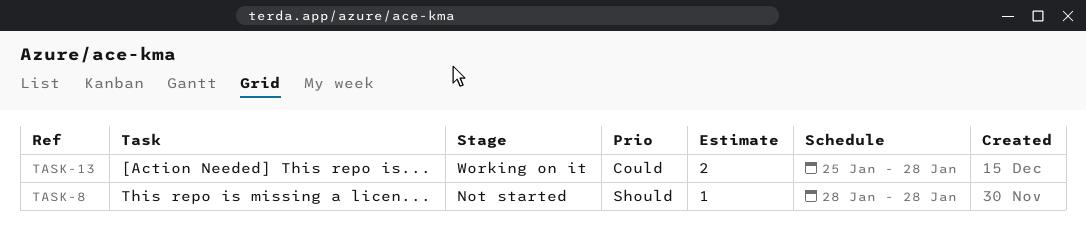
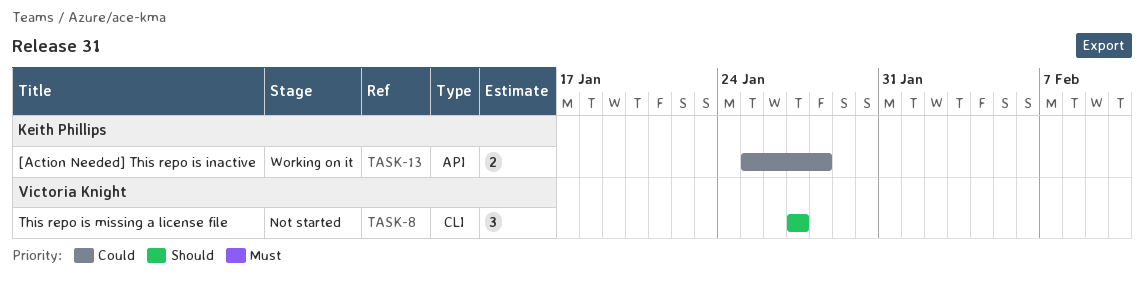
TASK-8, estimate: 1 -> 3
TASK-8, start: Jan 28 -> Jan 27
TASK-8, due: Jan 28 -> Jan 27

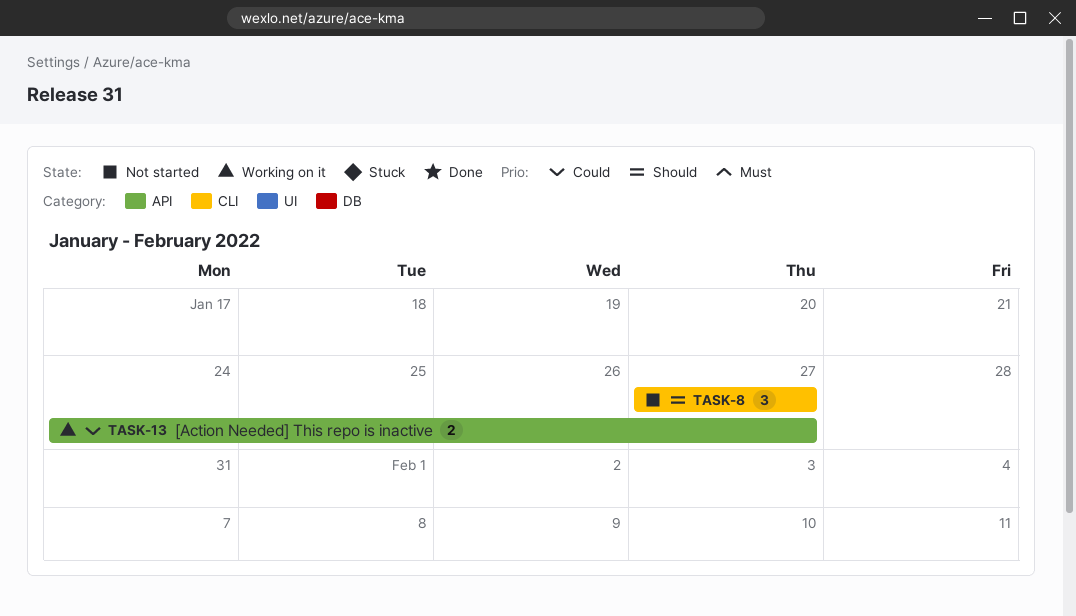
TASK-13, start: Jan 25 -> Jan 24
TASK-13, due: Jan 28 -> Jan 27

